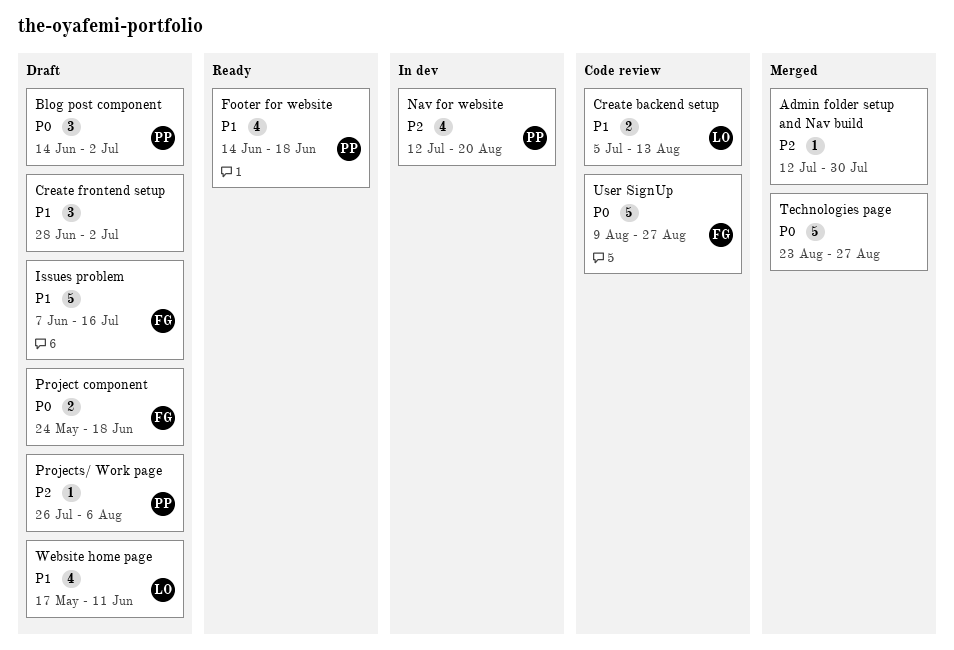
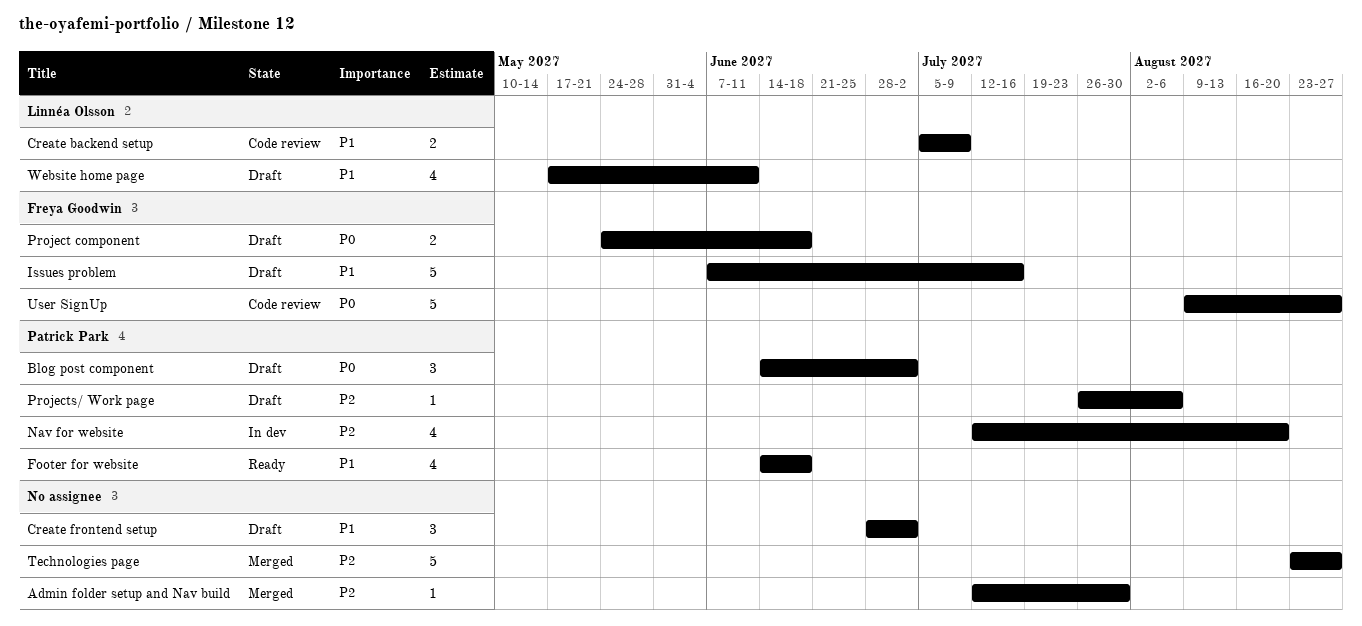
Create backend setup, due: Aug 13 -> Jul 9
Technologies page, priority: P0 -> P2

